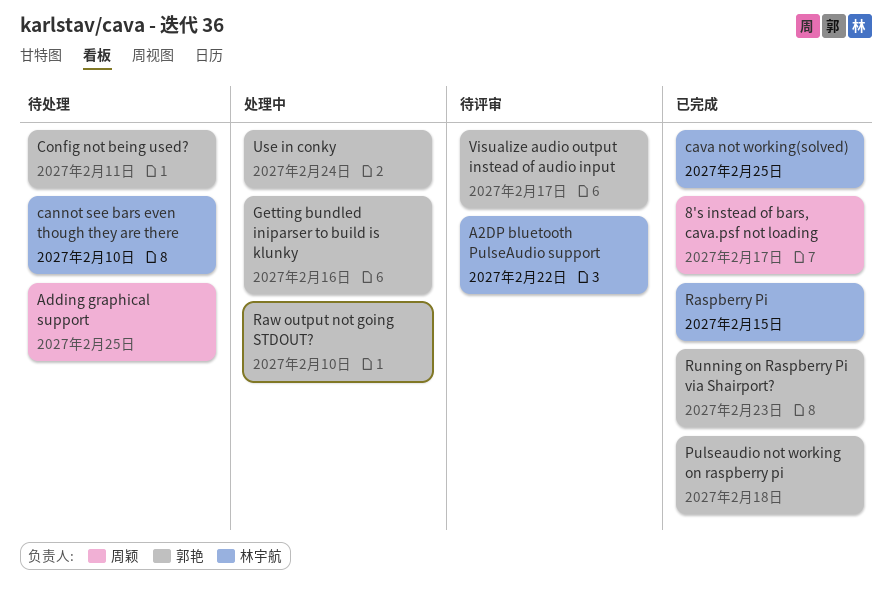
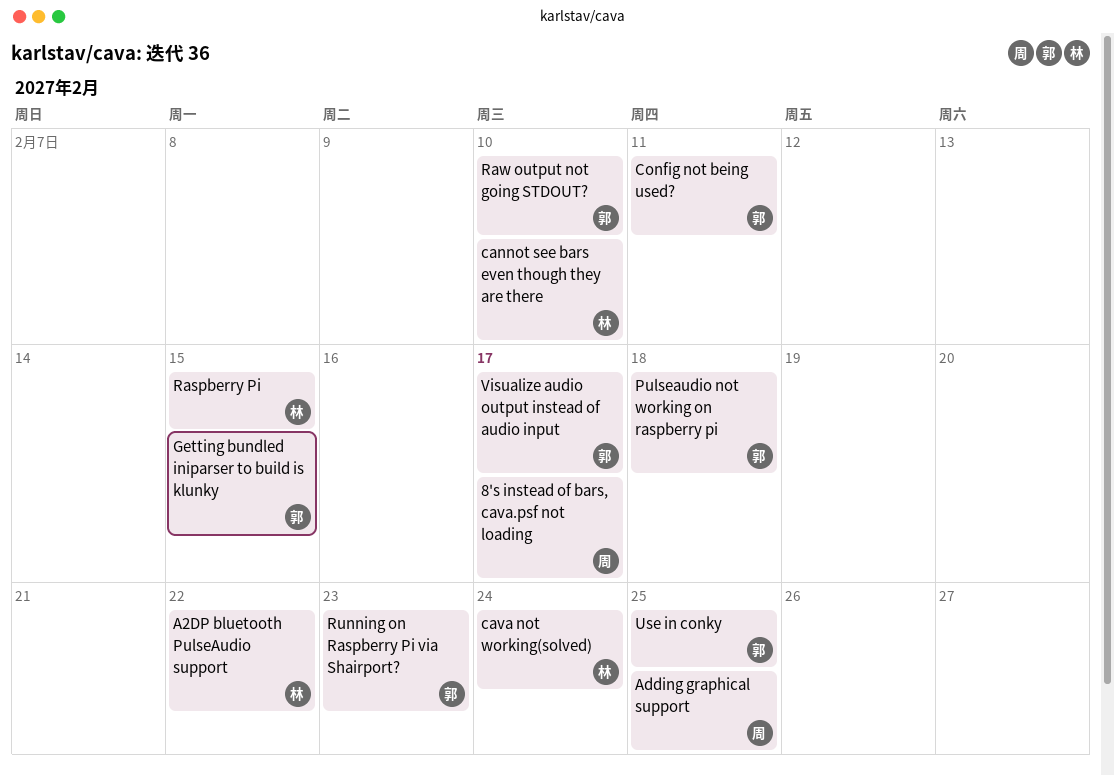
cava not working(solved), due: Feb 25 -> Feb 24
Getting bundled iniparser to build is klunky, due: Feb 16 -> Feb 15
Use in conky, due: Feb 24 -> Feb 25

